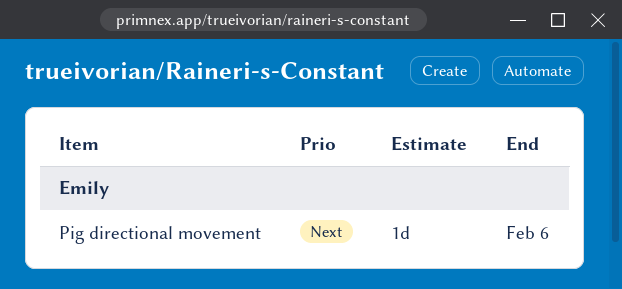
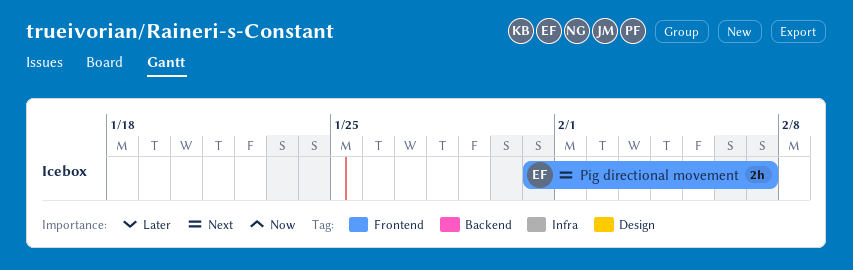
Pig directional movement, estimate: 1d -> 2h
Pig directional movement, due: Feb 6 -> Feb 7

